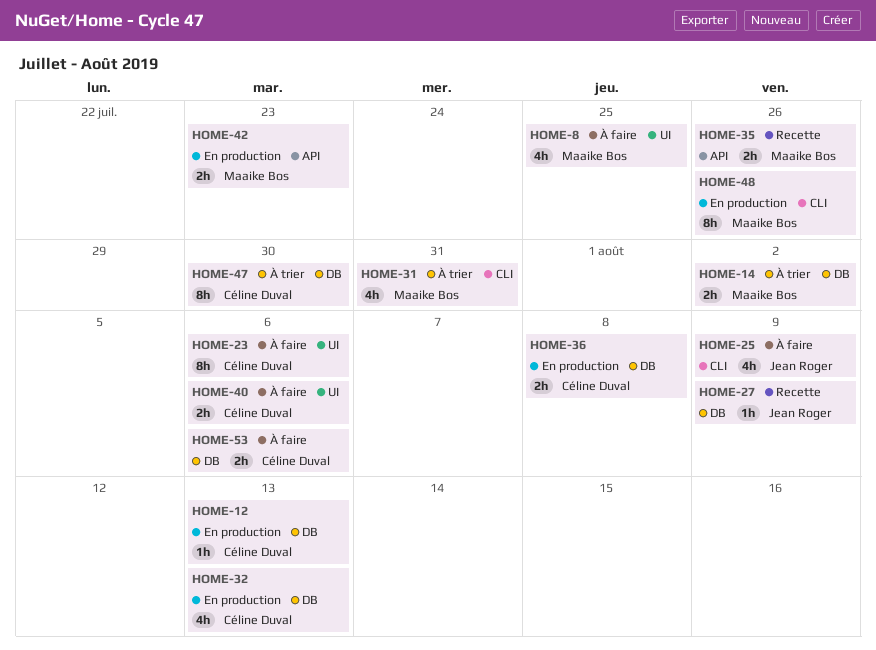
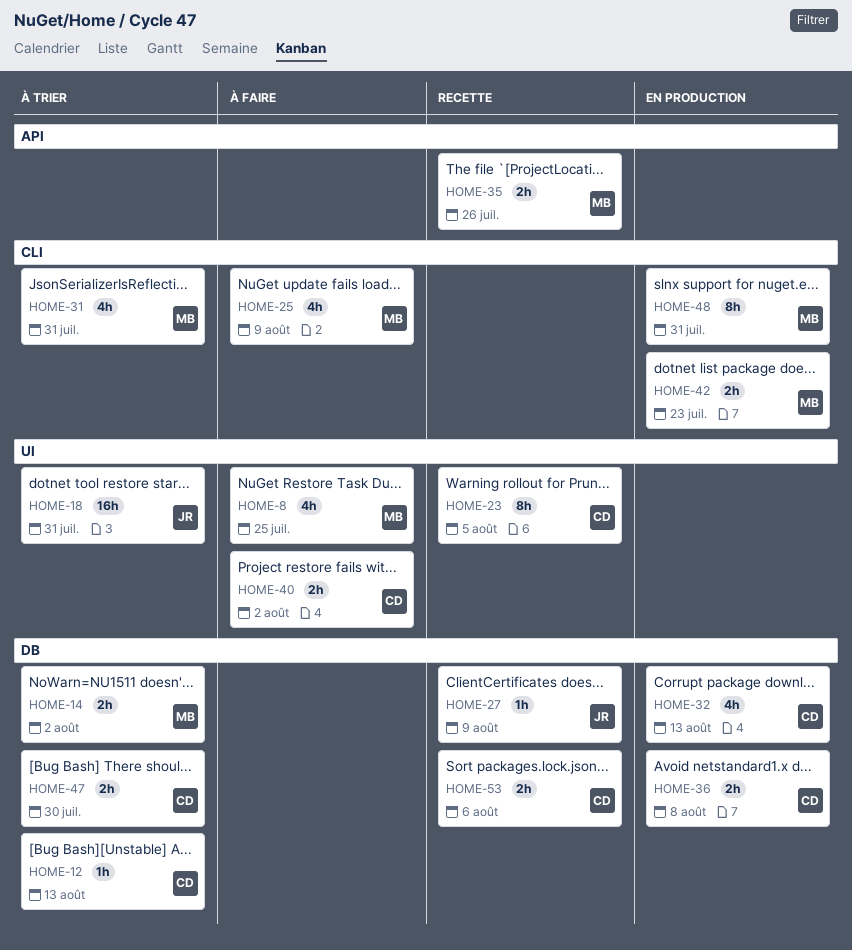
HOME-12, status: En production -> À trier
HOME-18: none -> present
HOME-23, status: À faire -> Recette
HOME-23, due: Aug 6 -> Aug 5
HOME-25, owner: Jean Roger -> Maaike Bos
HOME-40, due: Aug 6 -> Aug 2
HOME-42, label: API -> CLI
HOME-47, estimate: 8h -> 2h
HOME-48, due: Jul 26 -> Jul 31
HOME-53, status: À faire -> Recette

